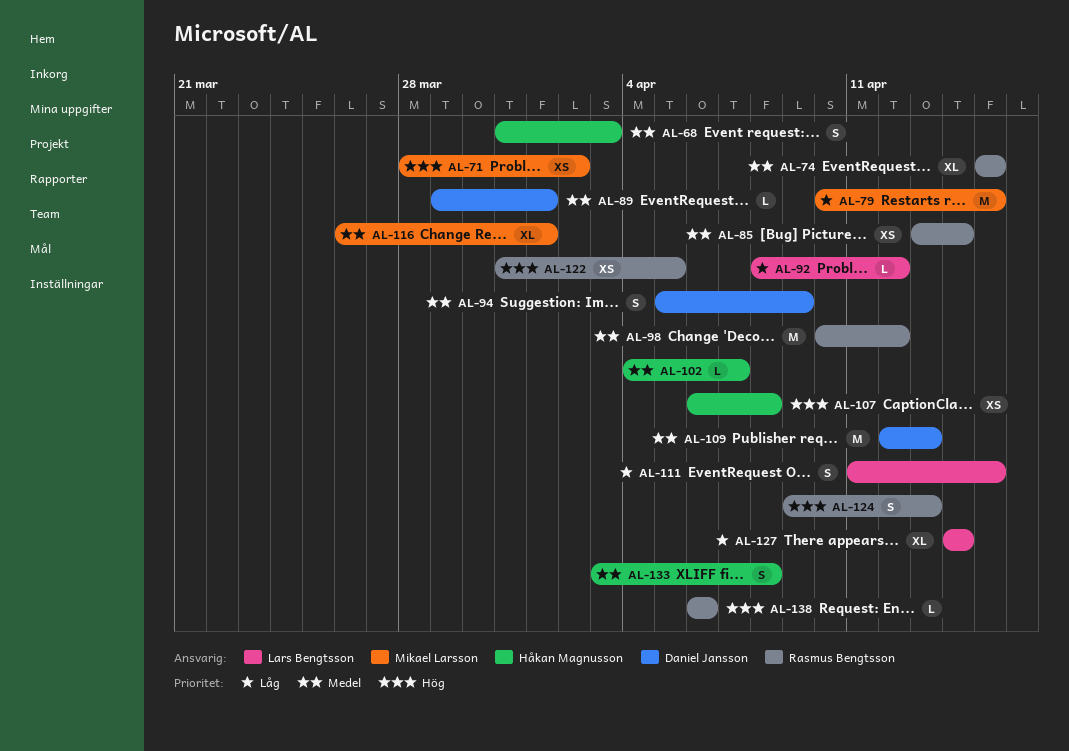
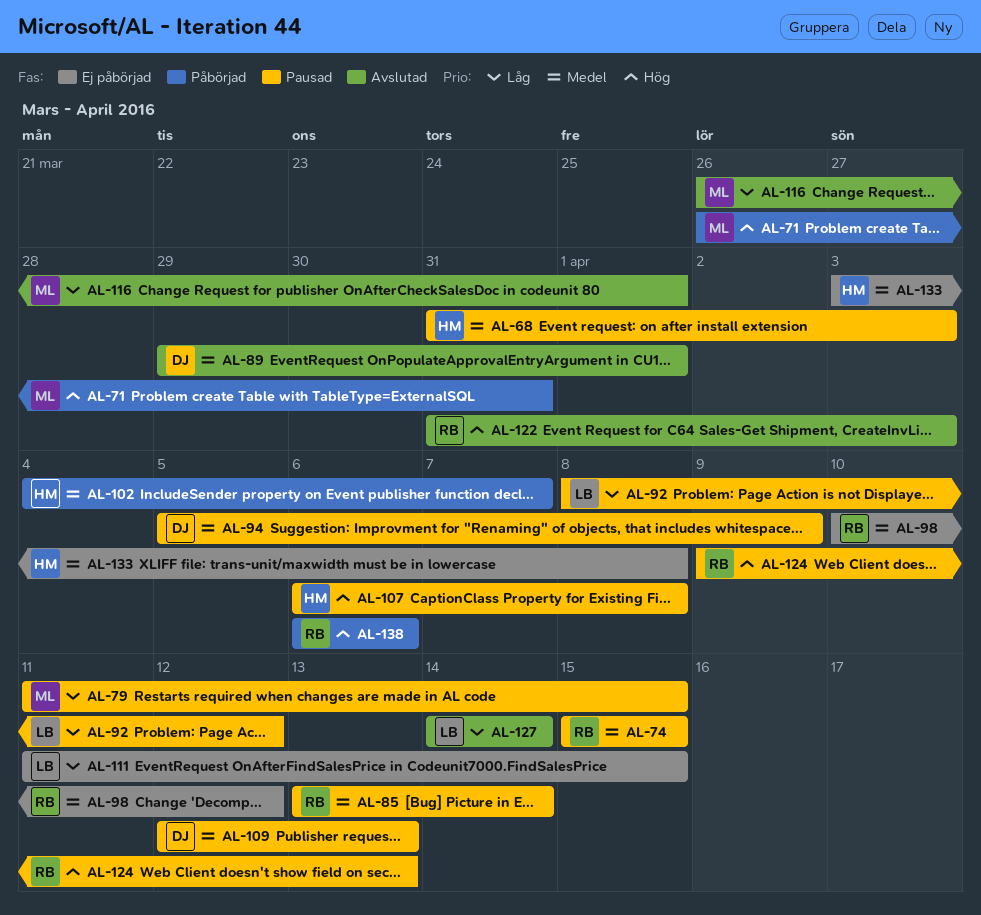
AL-71, start: Mar 28 -> Mar 26
AL-71, due: Apr 2 -> Mar 31
AL-79, start: Apr 10 -> Apr 11
AL-116, priority: Medel -> Låg
AL-122, due: Apr 5 -> Apr 3

